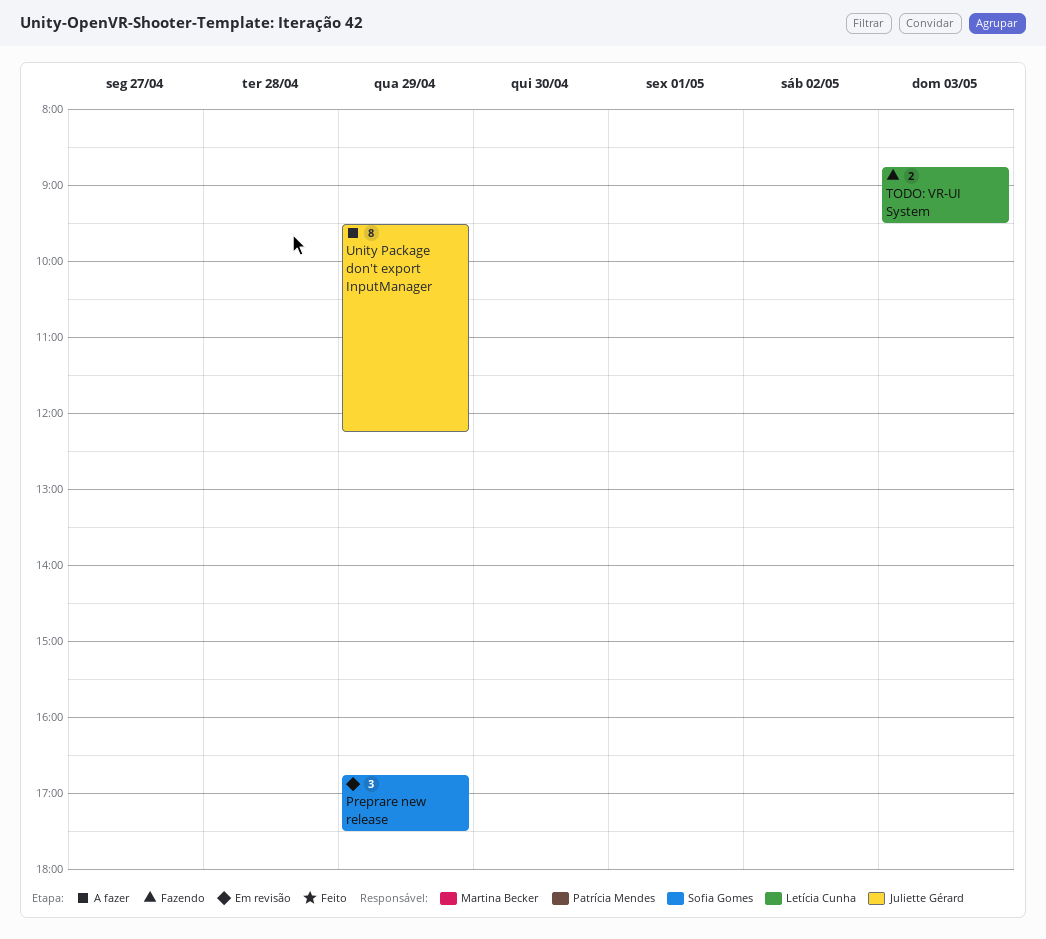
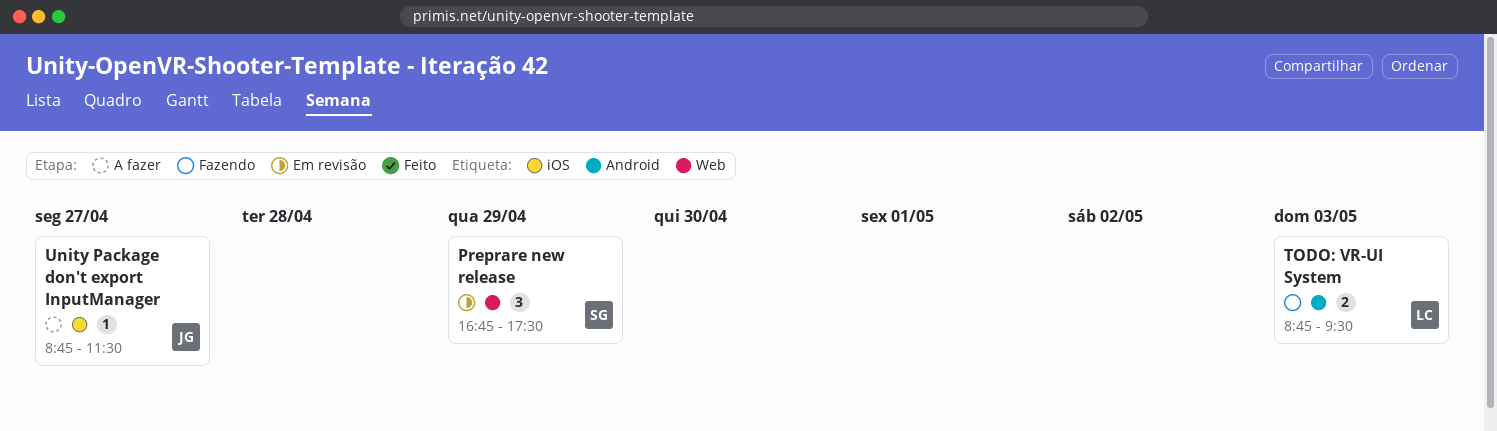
Unity Package don't export InputManager, estimate: 8 -> 1
Unity Package don't export InputManager, day: Apr 29 -> Apr 27
Unity Package don't export InputManager, begins: 09:30 -> 08:45
Unity Package don't export InputManager, ends: 12:15 -> 11:30

